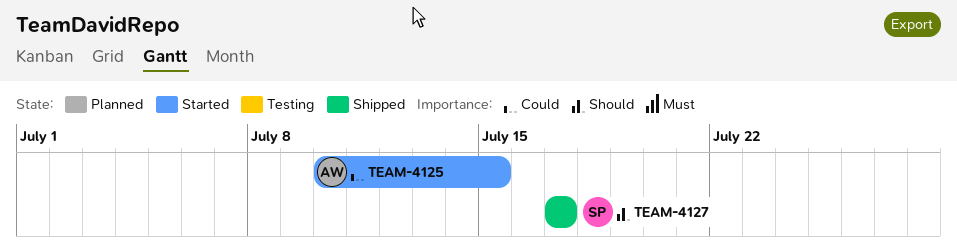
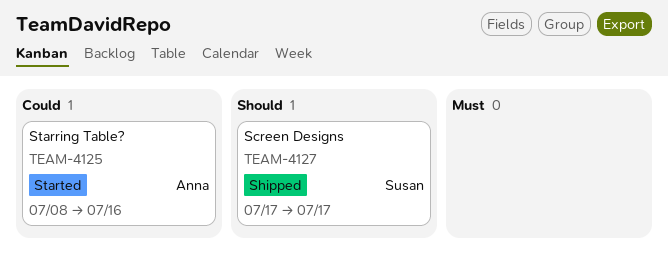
TEAM-4125, start: Jul 10 -> Jul 8
TEAM-4125, due: Jul 15 -> Jul 16

